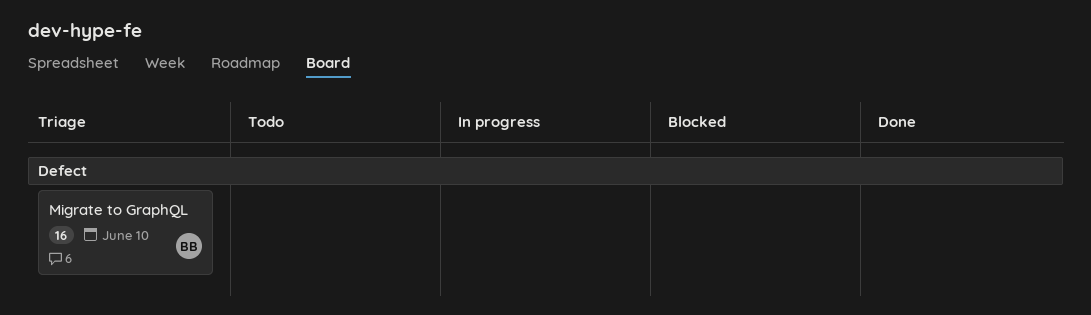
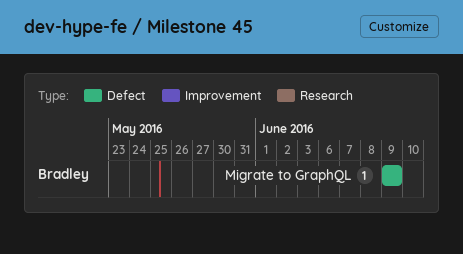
Migrate to GraphQL, estimate: 16 -> 1
Migrate to GraphQL, due: Jun 10 -> Jun 9

